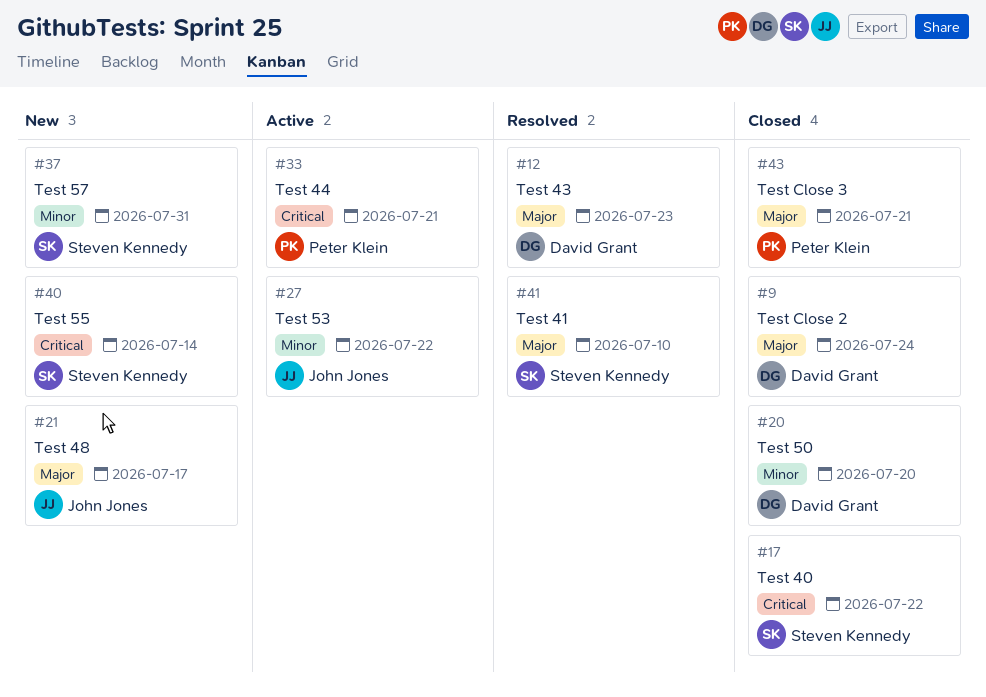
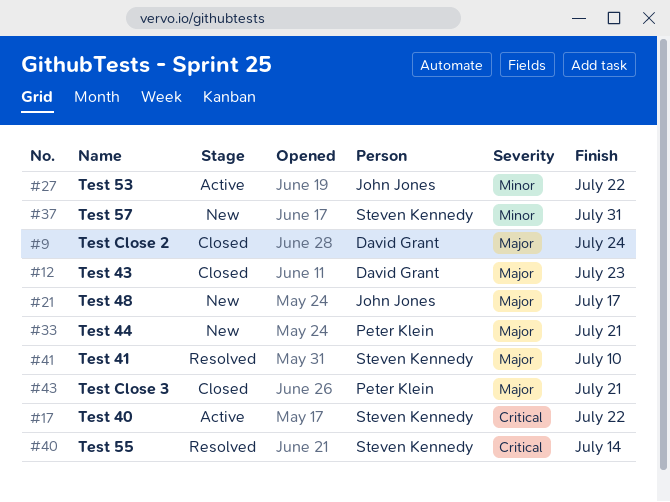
#12, status: Resolved -> Closed
#17, status: Closed -> Active
#20: present -> none
#33, status: Active -> New
#33, priority: Critical -> Major
#40, status: New -> Resolved

